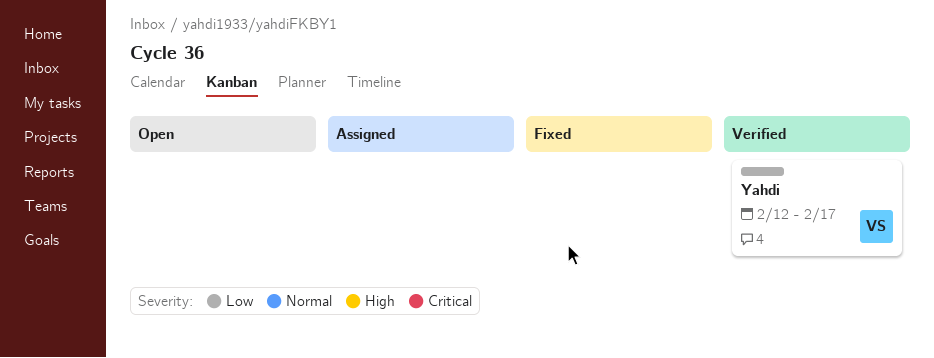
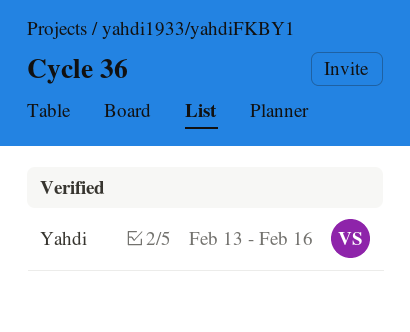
Yahdi, start: Feb 12 -> Feb 13
Yahdi, due: Feb 17 -> Feb 16

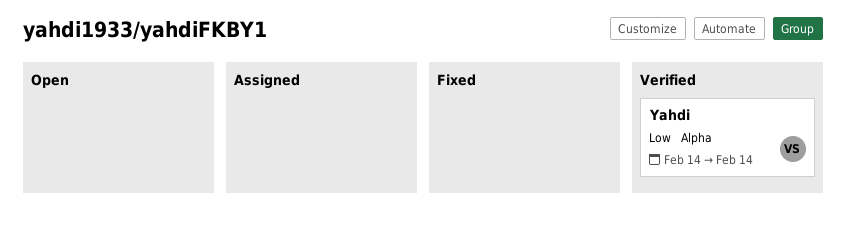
Yahdi, start: Feb 13 -> Feb 14
Yahdi, due: Feb 16 -> Feb 14

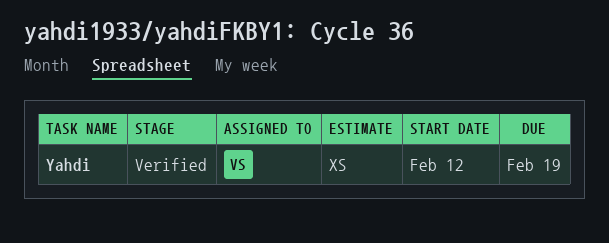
Yahdi, start: Feb 14 -> Feb 12
Yahdi, due: Feb 14 -> Feb 19

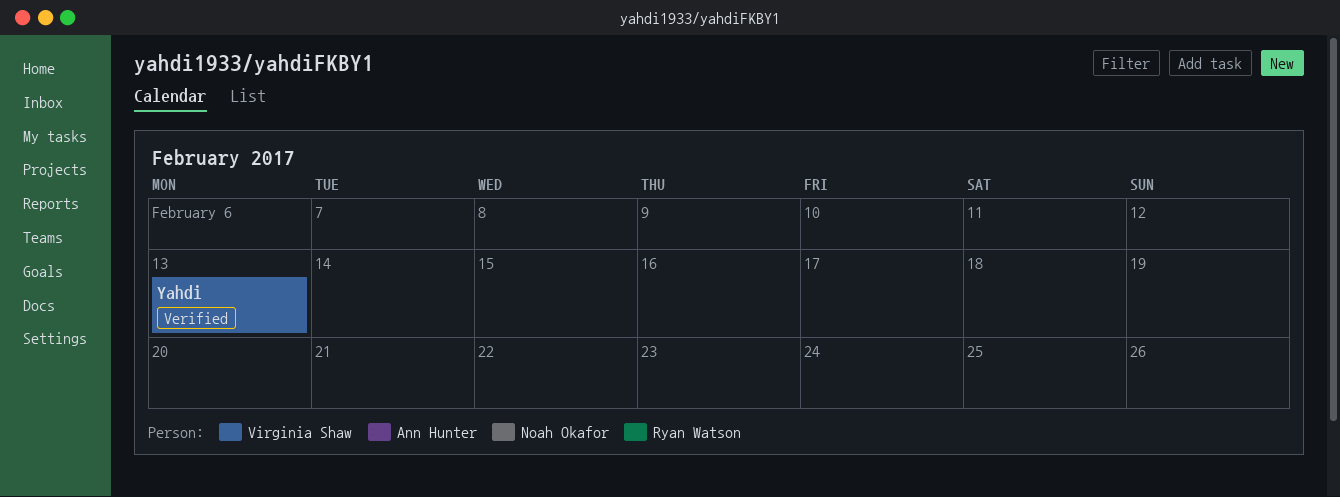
Yahdi, due: Feb 19 -> Feb 13

